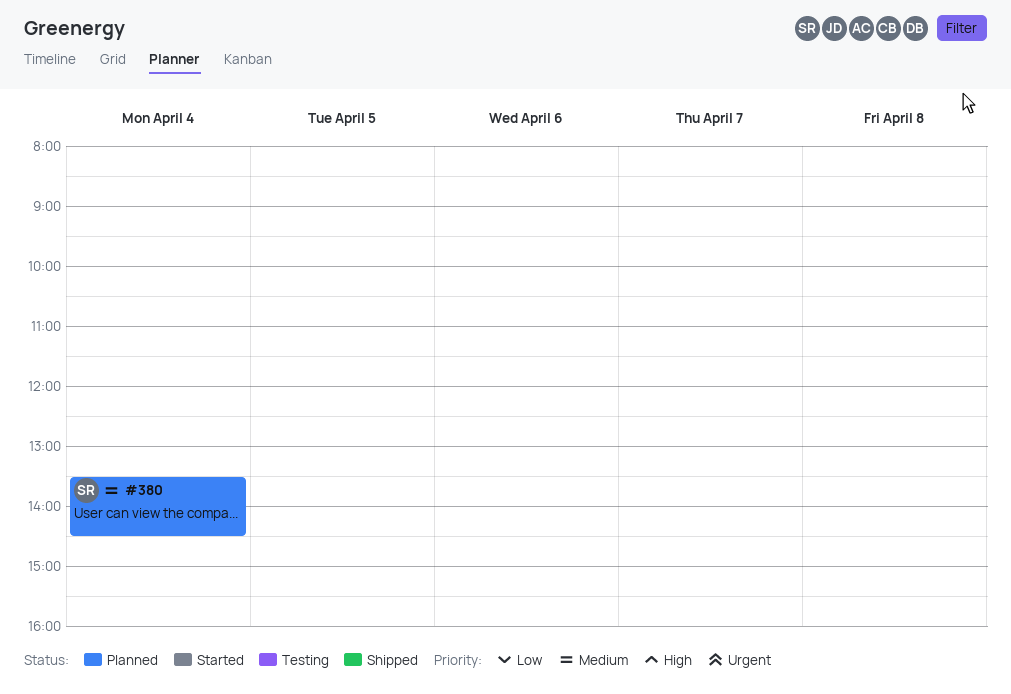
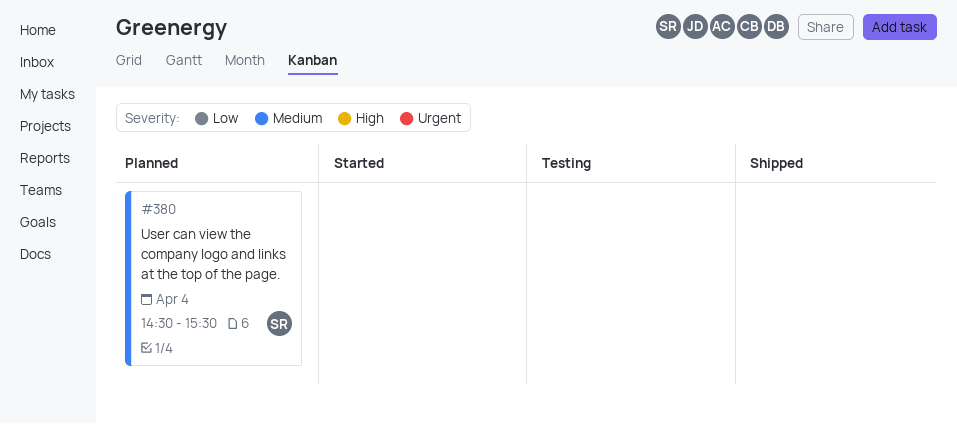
#380, begins: 13:30 -> 14:30
#380, ends: 14:30 -> 15:30

